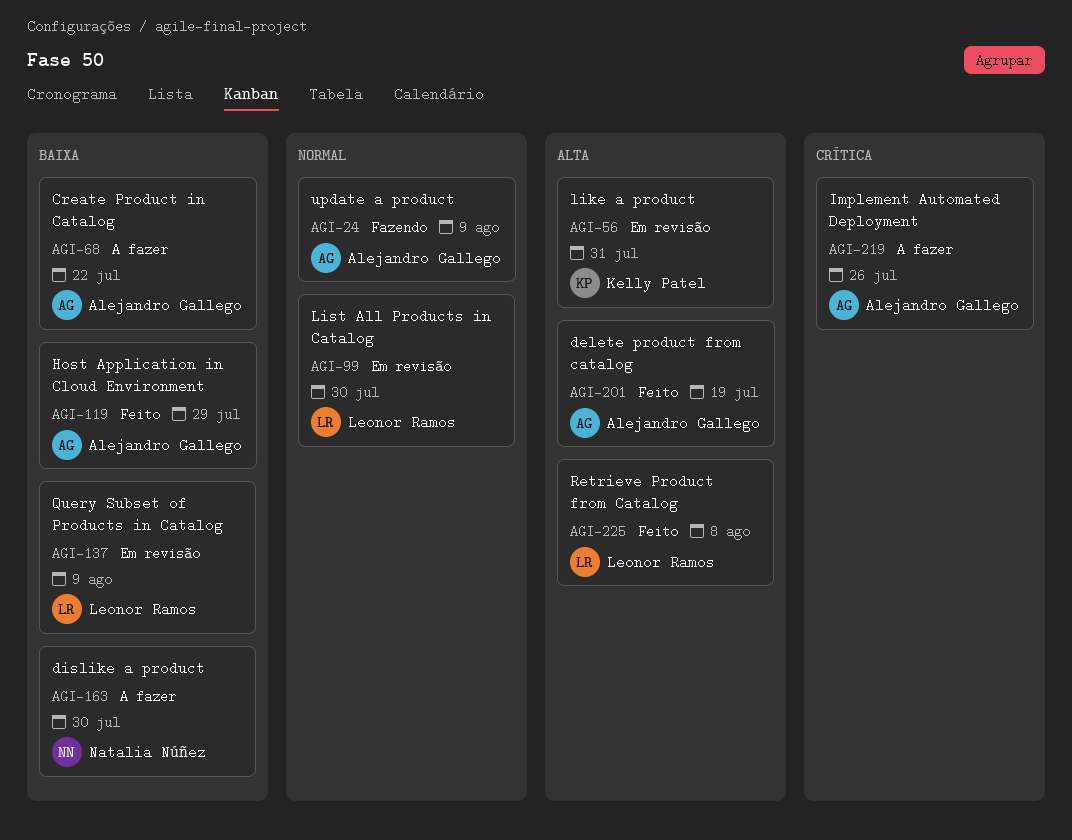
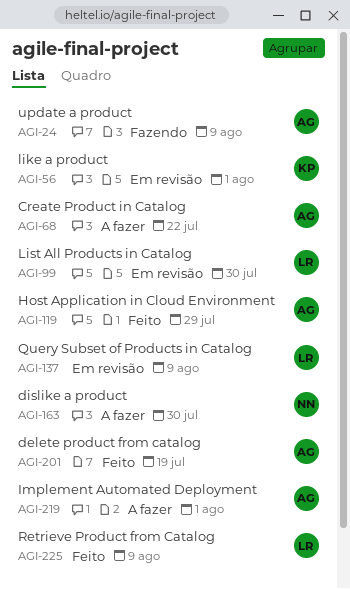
AGI-56, due: Jul 31 -> Aug 1
AGI-219, due: Jul 26 -> Aug 1
AGI-225, due: Aug 8 -> Aug 9

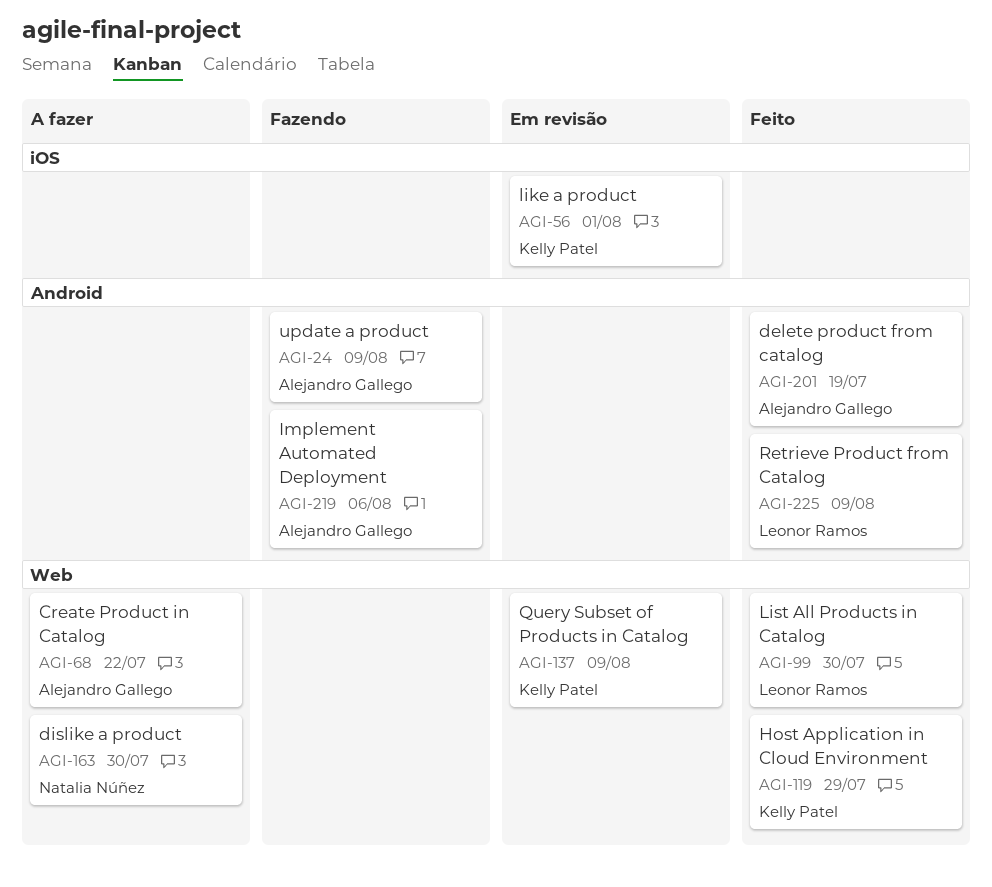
AGI-99, status: Em revisão -> Feito
AGI-119, owner: Alejandro Gallego -> Kelly Patel
AGI-137, owner: Leonor Ramos -> Kelly Patel
AGI-219, status: A fazer -> Fazendo
AGI-219, due: Aug 1 -> Aug 6

